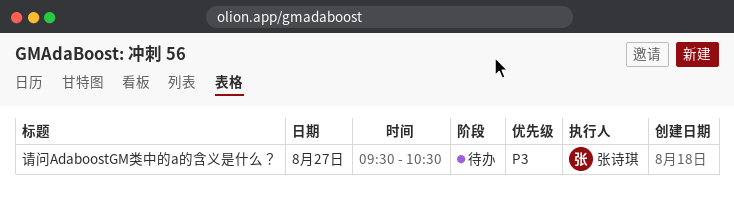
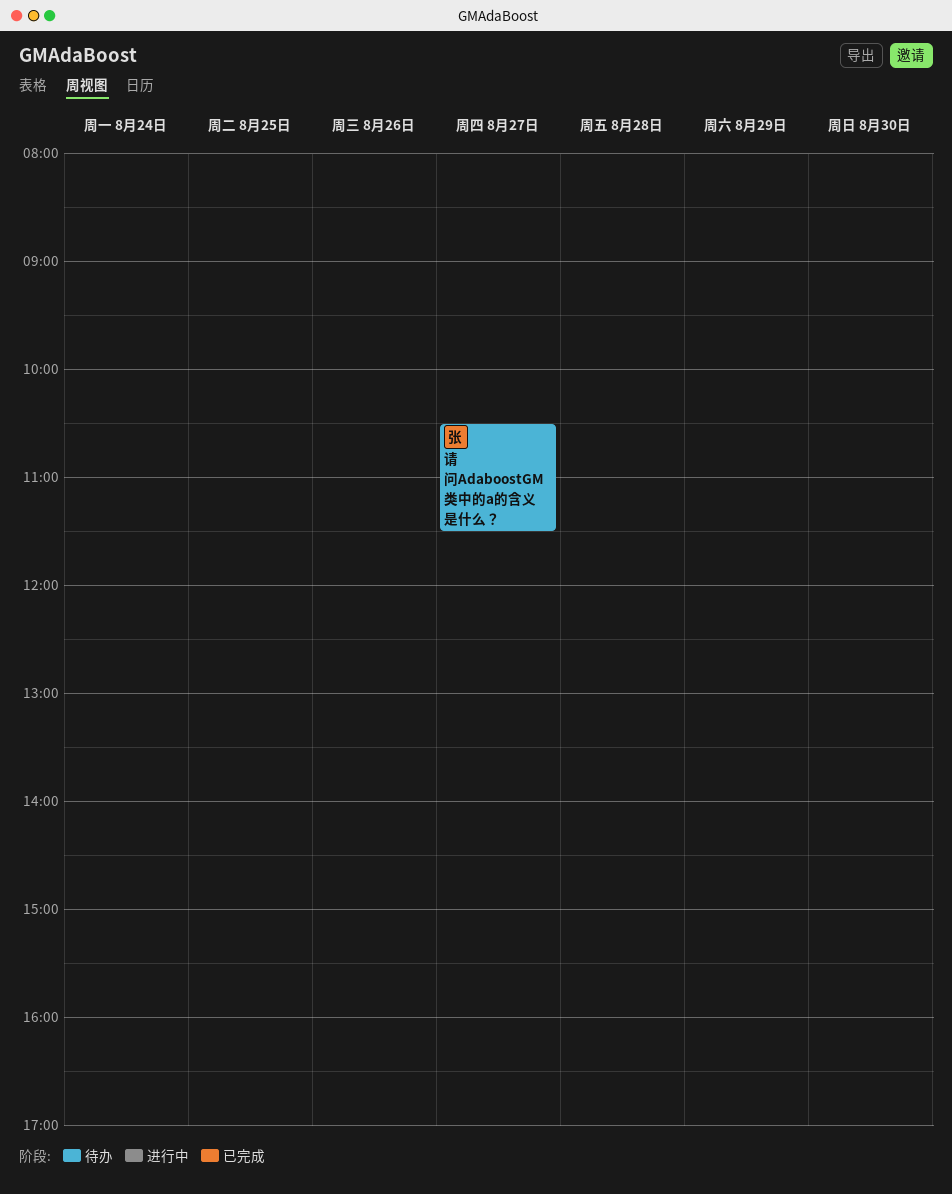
请问AdaboostGM类中的a的含义是什么？, begins: 09:30 -> 10:30
请问AdaboostGM类中的a的含义是什么？, ends: 10:30 -> 11:30

